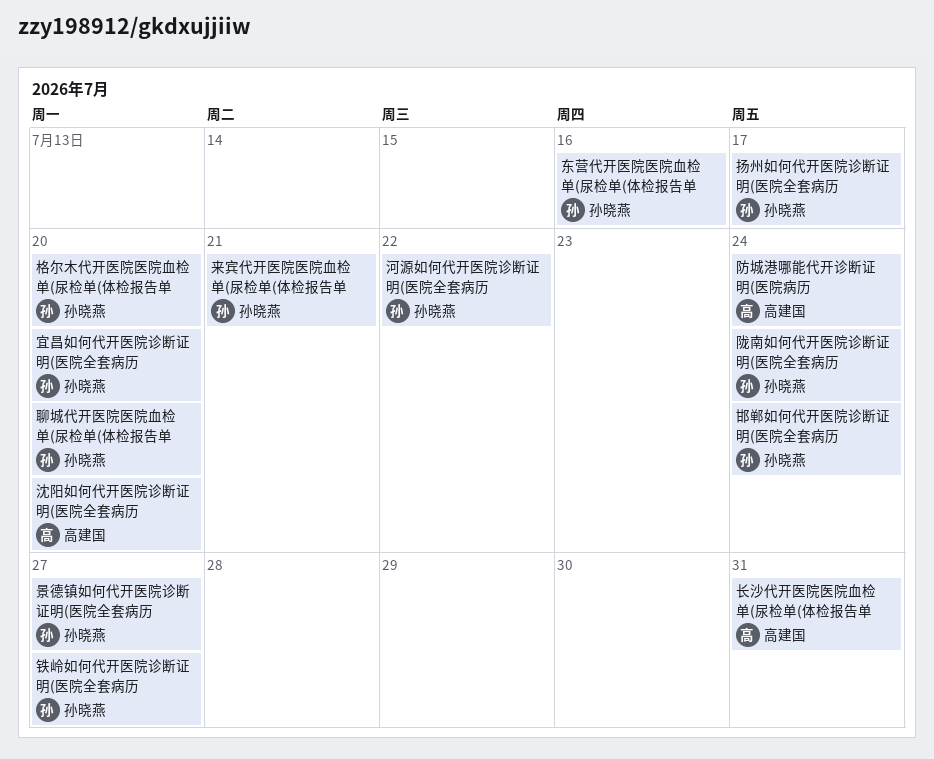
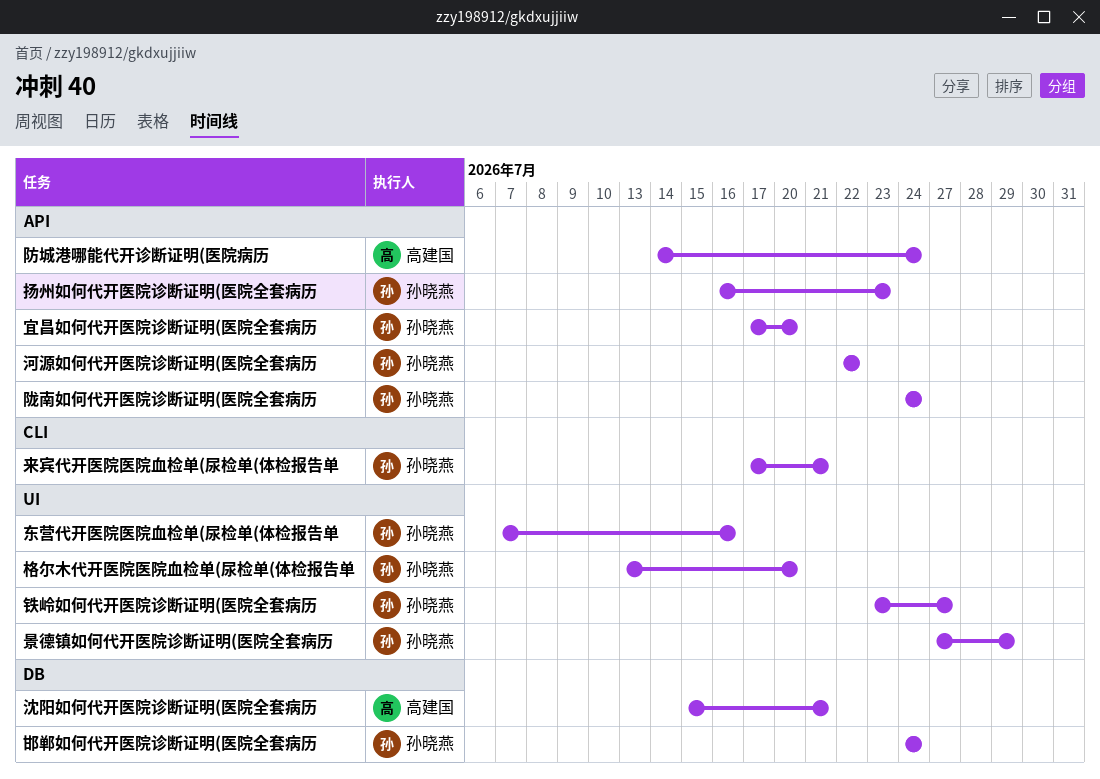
扬州如何代开医院诊断证明(医院全套病历, due: Jul 17 -> Jul 23
景德镇如何代开医院诊断证明(医院全套病历, due: Jul 27 -> Jul 29
沈阳如何代开医院诊断证明(医院全套病历, due: Jul 20 -> Jul 21
聊城代开医院医院血检单(尿检单(体检报告单: present -> none
长沙代开医院医院血检单(尿检单(体检报告单: present -> none

